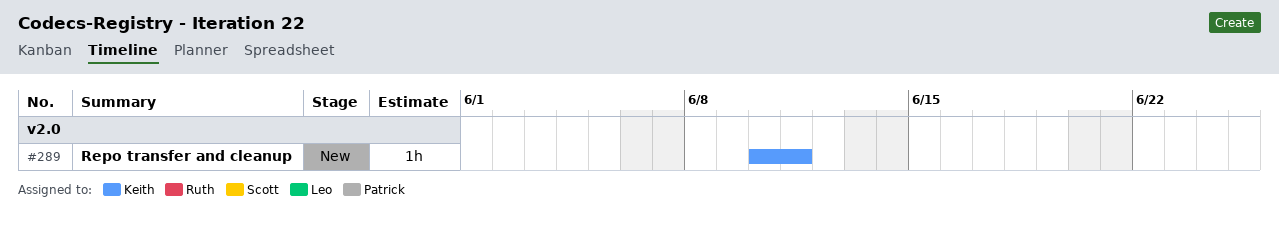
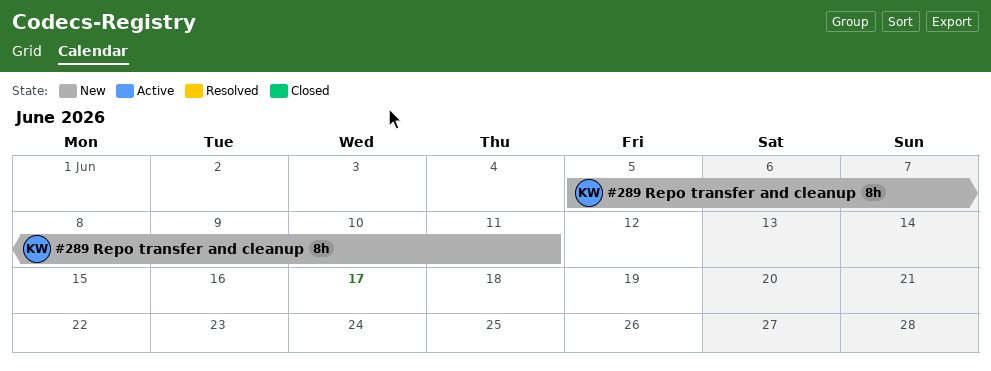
#289, estimate: 1h -> 8h
#289, start: Jun 10 -> Jun 5

